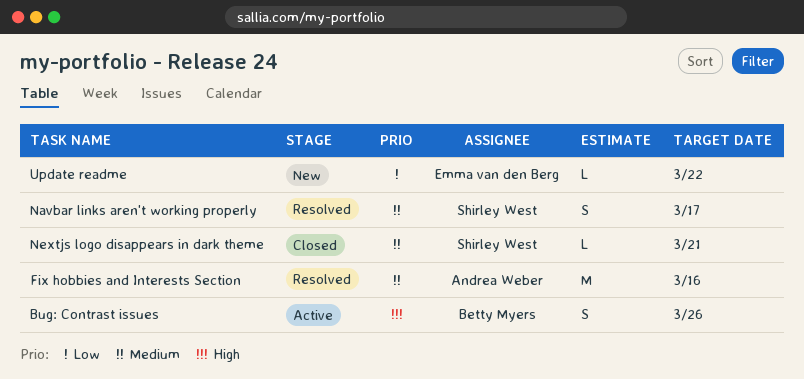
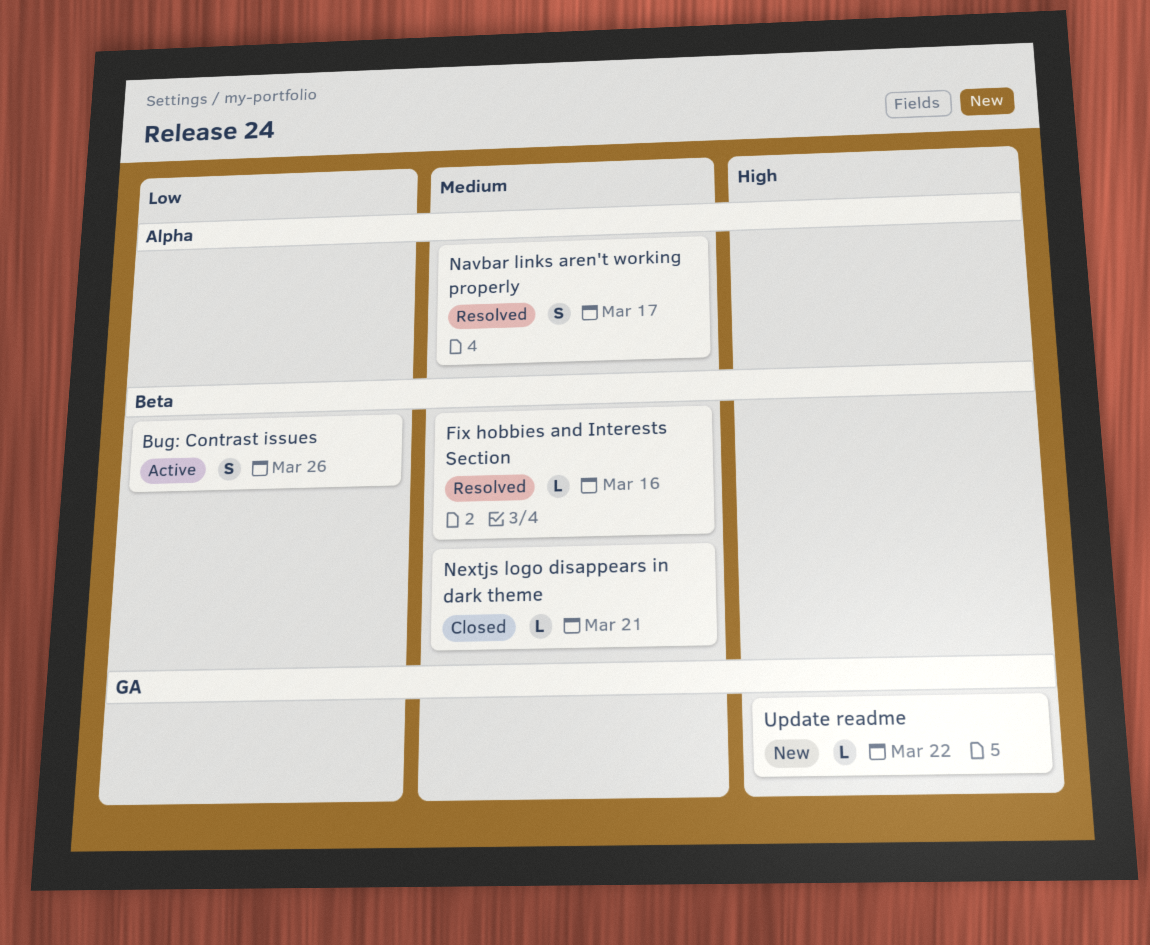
Bug: Contrast issues, priority: High -> Low
Fix hobbies and Interests Section, estimate: M -> L
Update readme, priority: Low -> High

